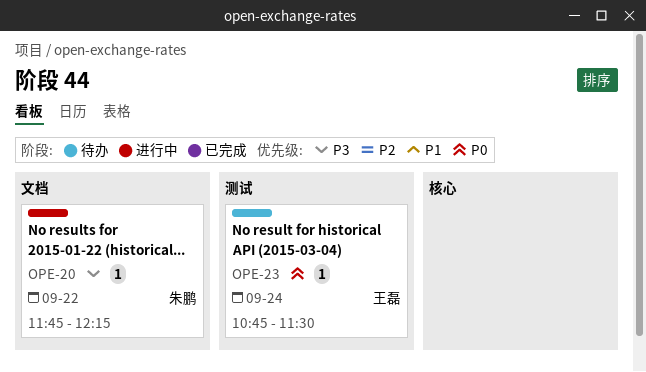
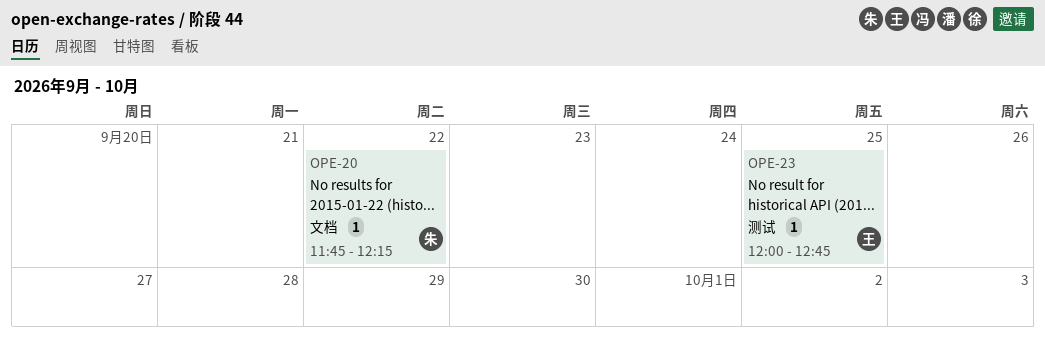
OPE-23, day: Sep 24 -> Sep 25
OPE-23, begins: 10:45 -> 12:00
OPE-23, ends: 11:30 -> 12:45

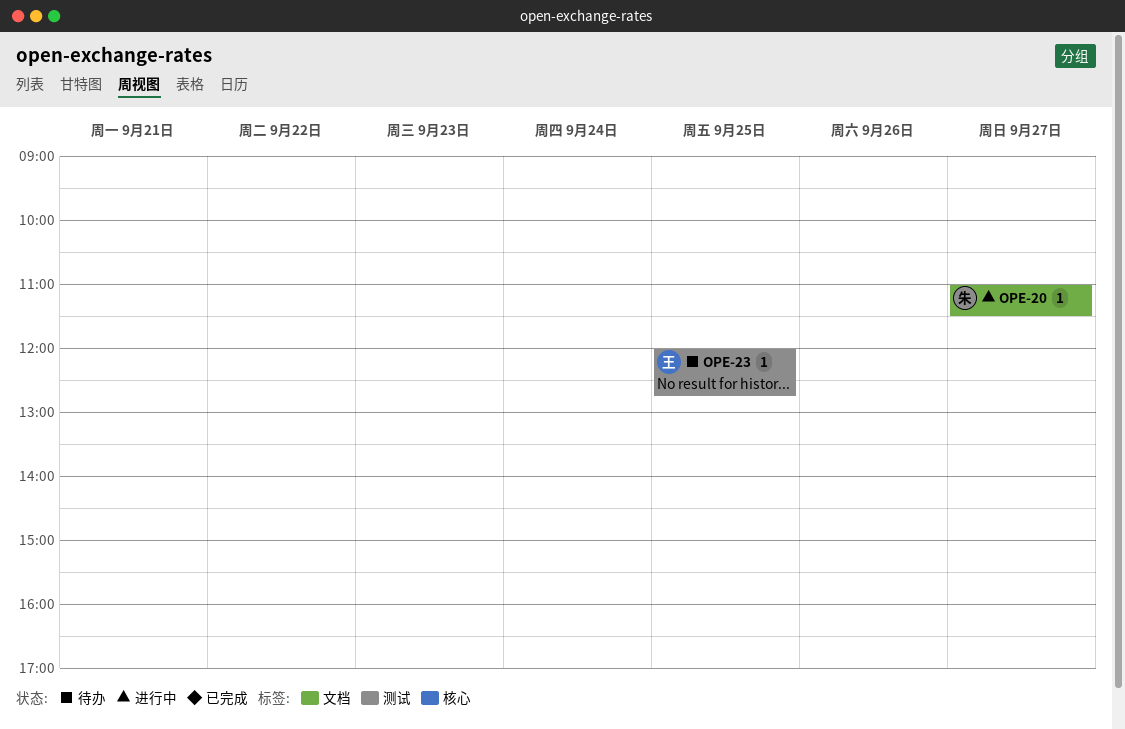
OPE-20, day: Sep 22 -> Sep 27
OPE-20, begins: 11:45 -> 11:00
OPE-20, ends: 12:15 -> 11:30

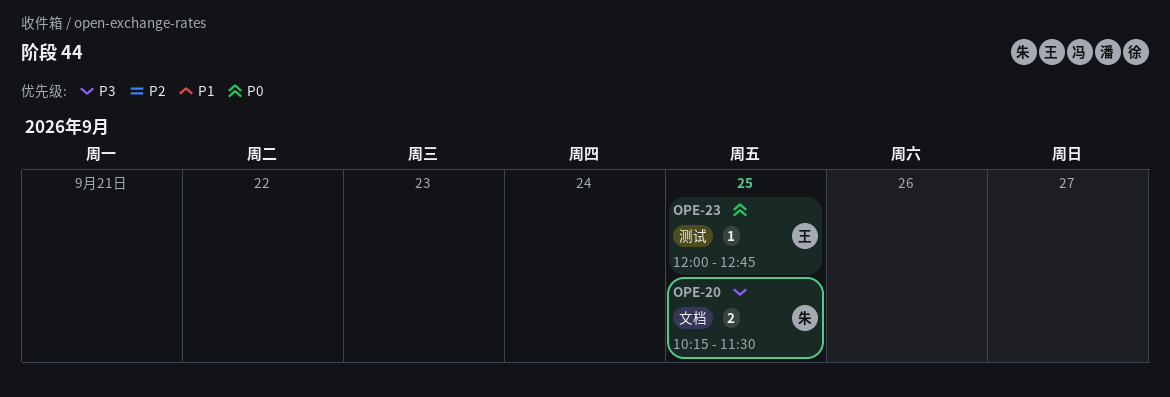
OPE-20, estimate: 1 -> 2
OPE-20, day: Sep 27 -> Sep 25
OPE-20, begins: 11:00 -> 10:15

